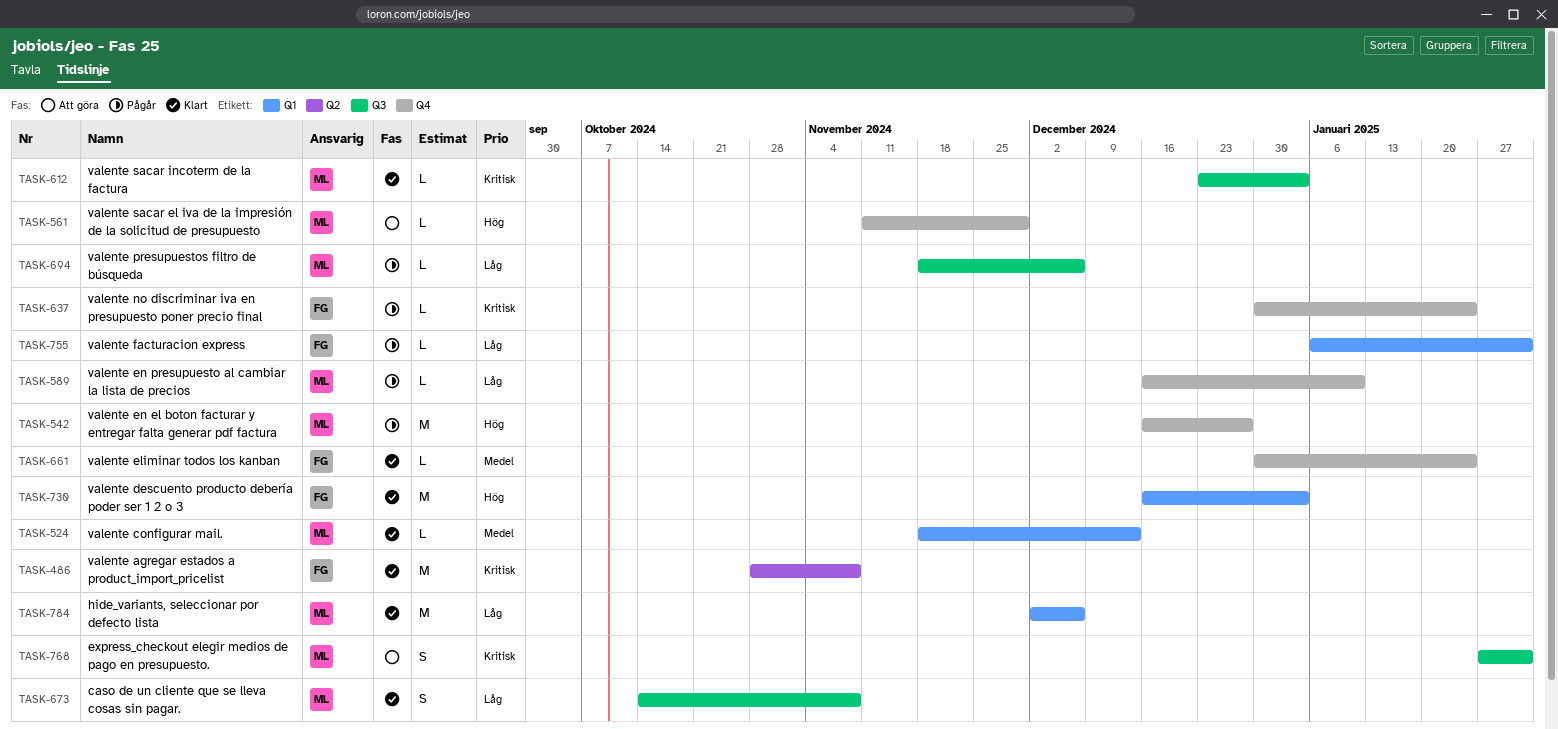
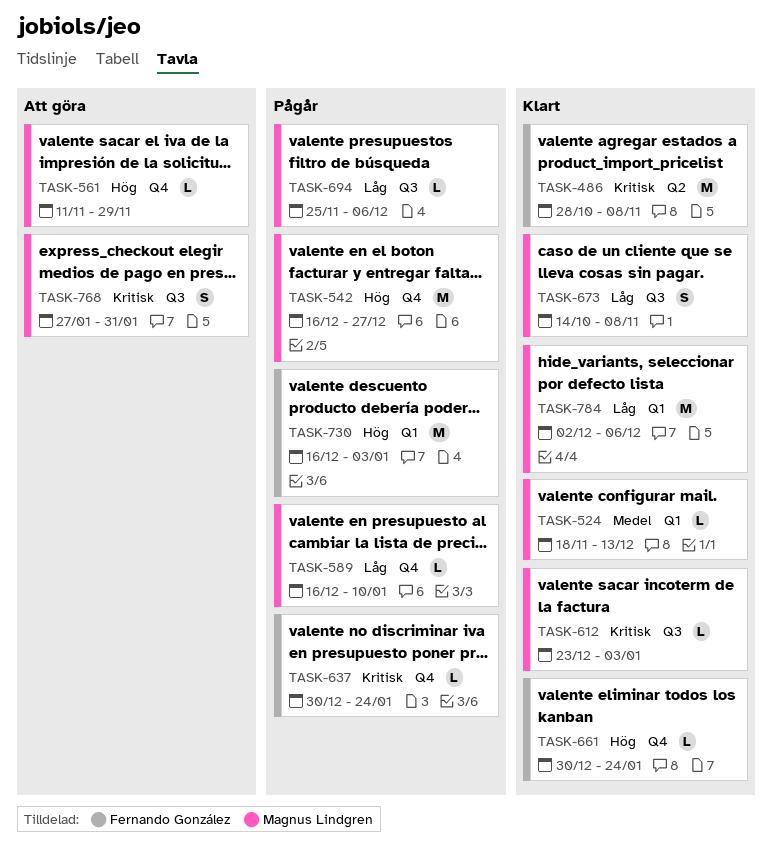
TASK-661, priority: Medel -> Hög
TASK-694, start: Nov 18 -> Nov 25
TASK-730, status: Klart -> Pågår
TASK-755: present -> none

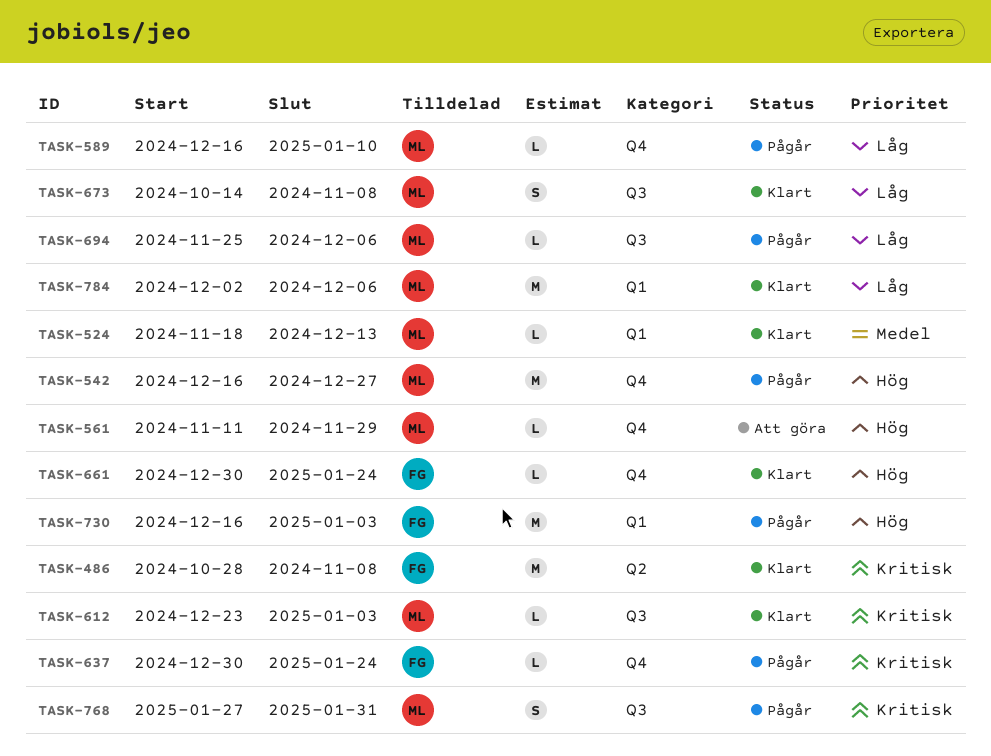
TASK-768, status: Att göra -> Pågår

